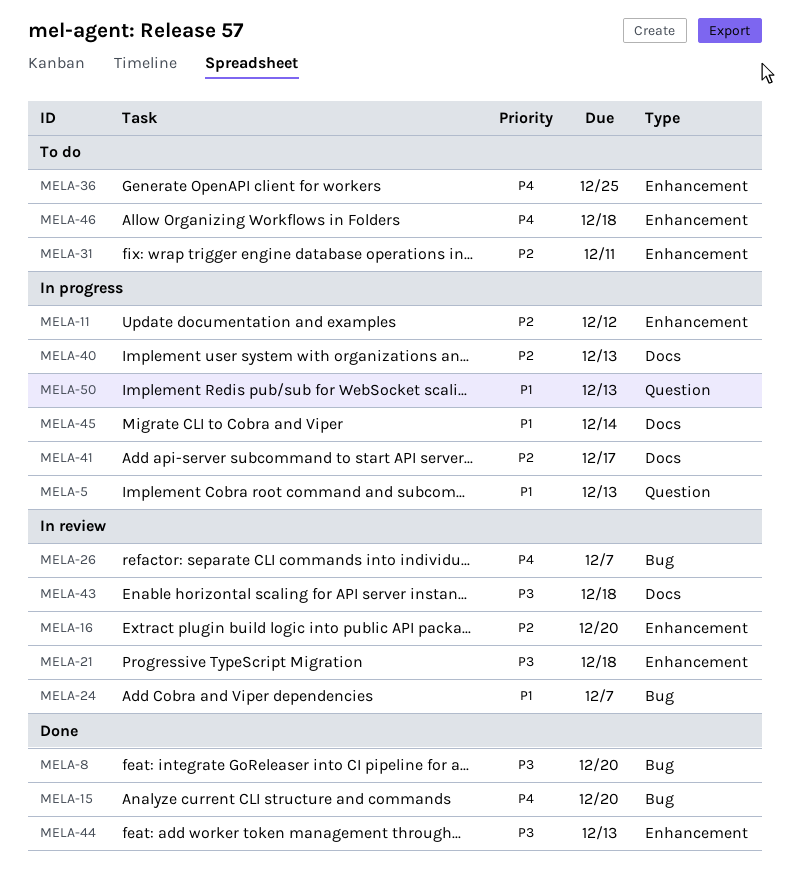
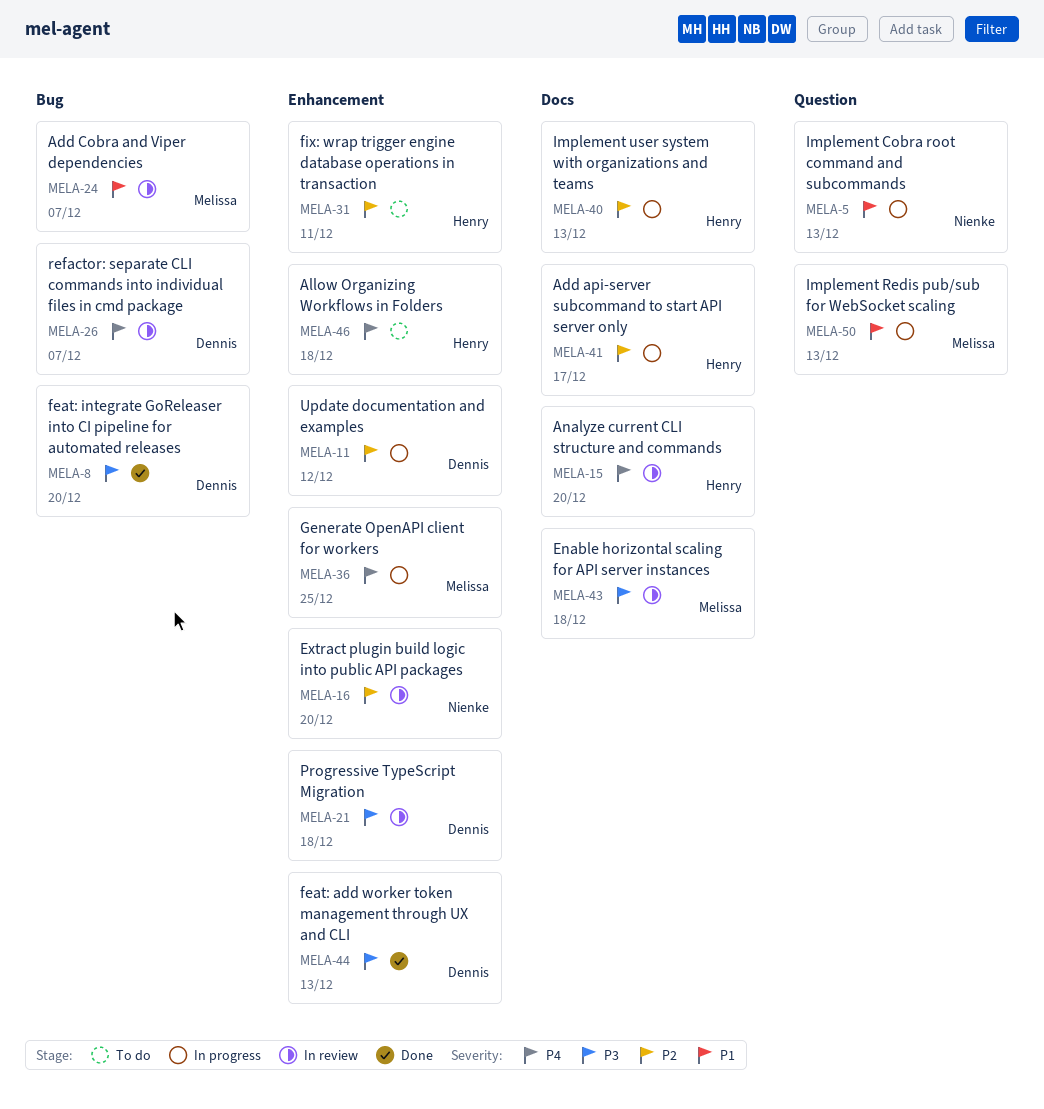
MELA-15, status: Done -> In review
MELA-15, label: Bug -> Docs
MELA-36, status: To do -> In progress
MELA-45: present -> none

